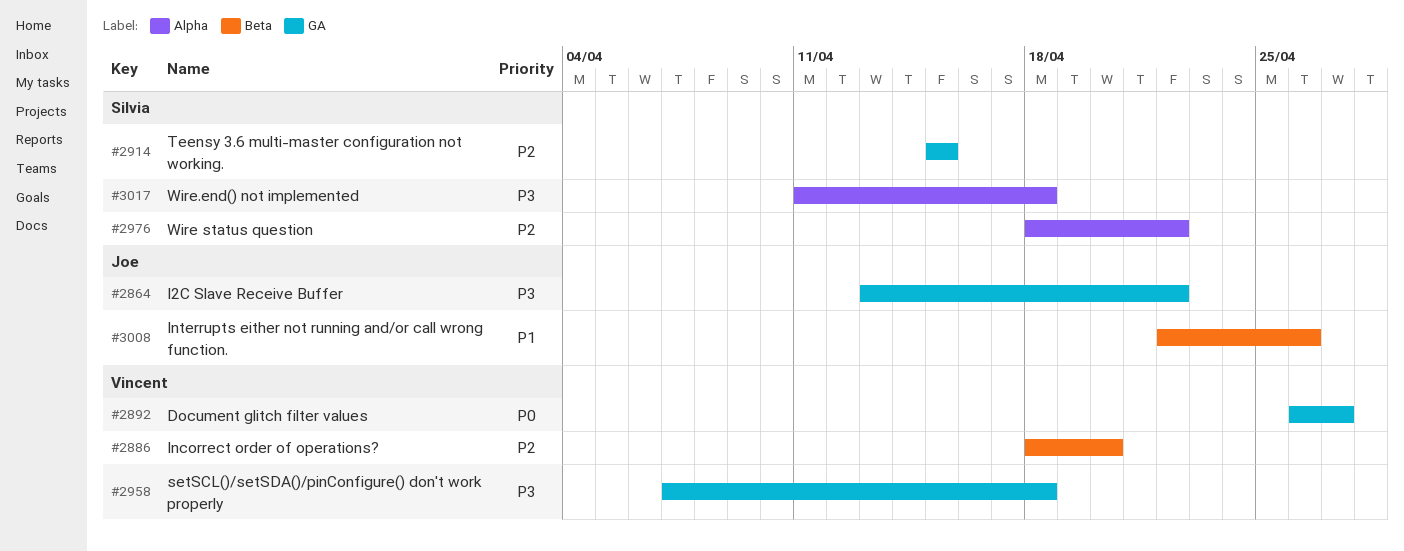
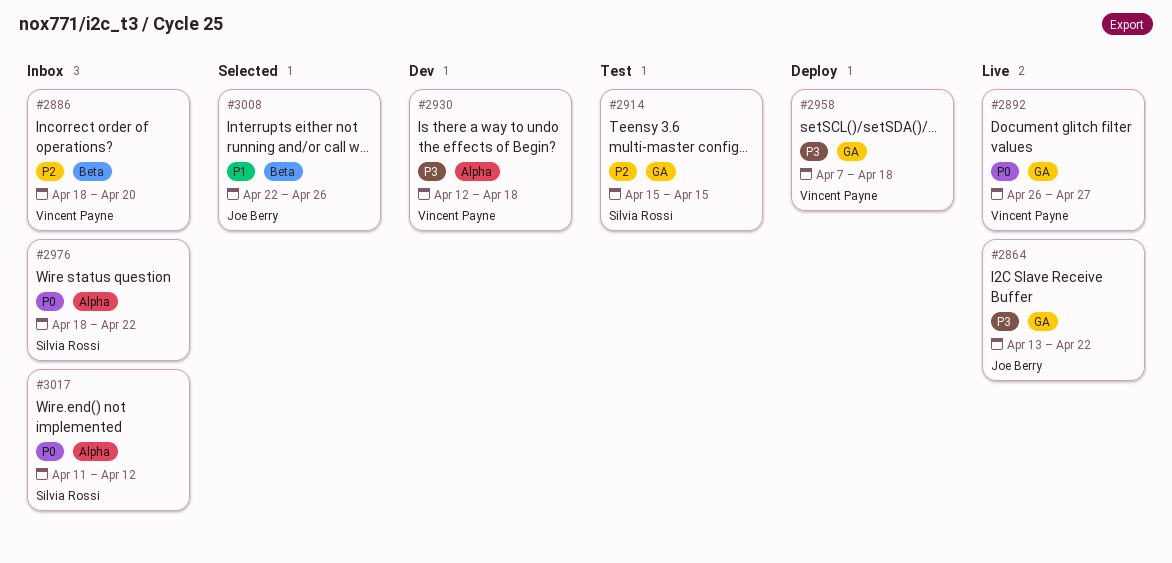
#2930: none -> present
#2976, priority: P2 -> P0
#3017, priority: P3 -> P0
#3017, due: Apr 18 -> Apr 12

